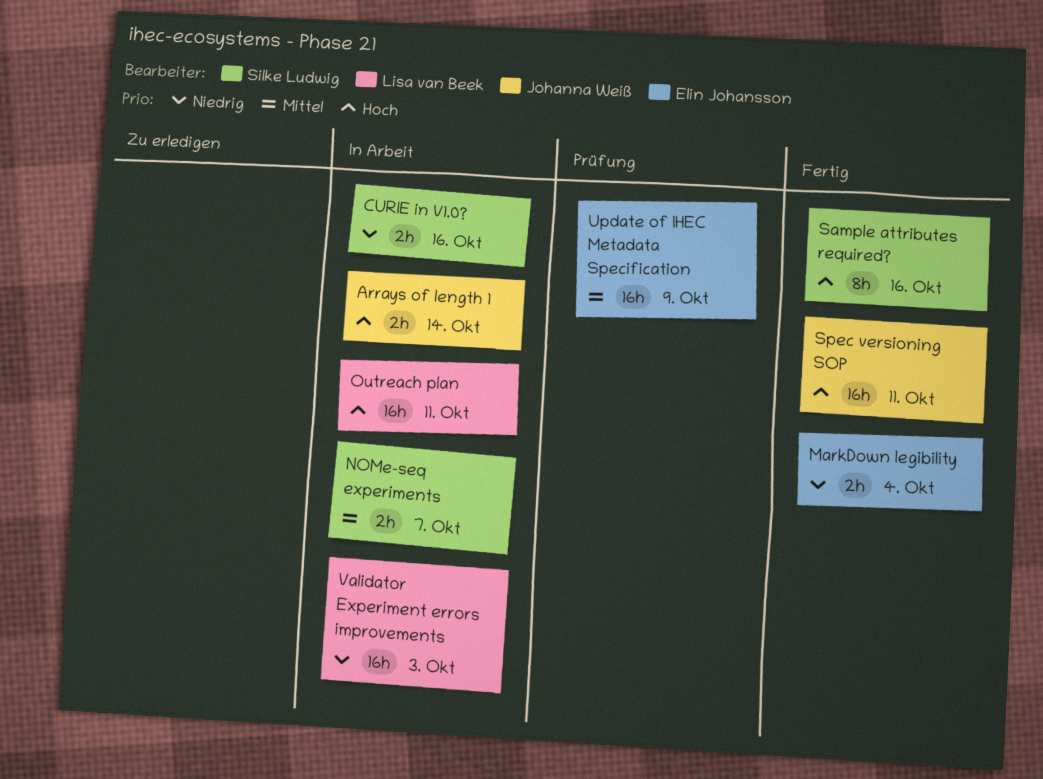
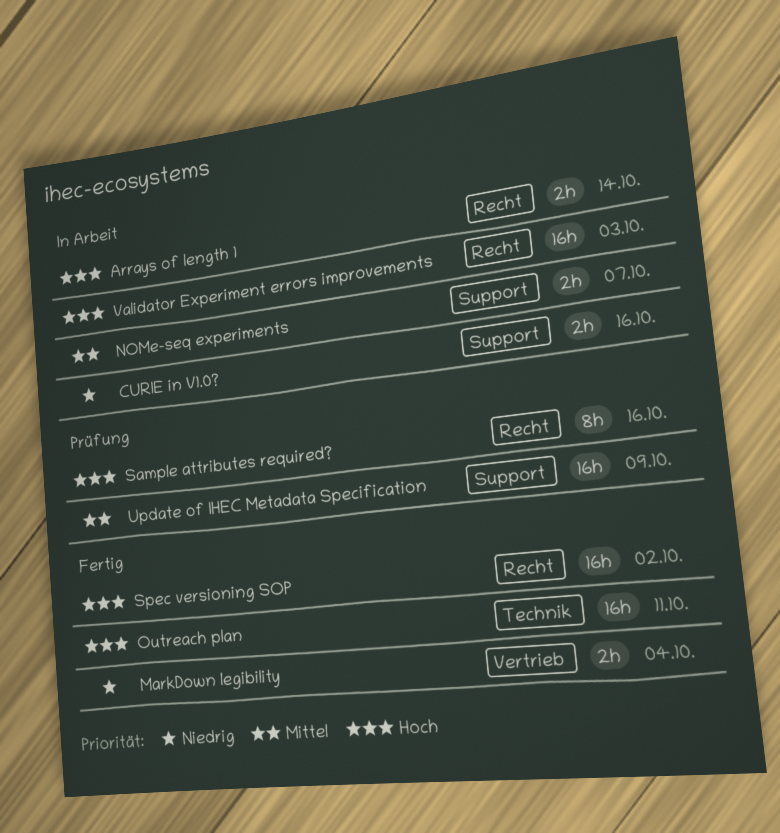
Outreach plan, status: In Arbeit -> Fertig
Sample attributes required?, status: Fertig -> Prüfung
Spec versioning SOP, due: Oct 11 -> Oct 2
Validator Experiment errors improvements, priority: Niedrig -> Hoch

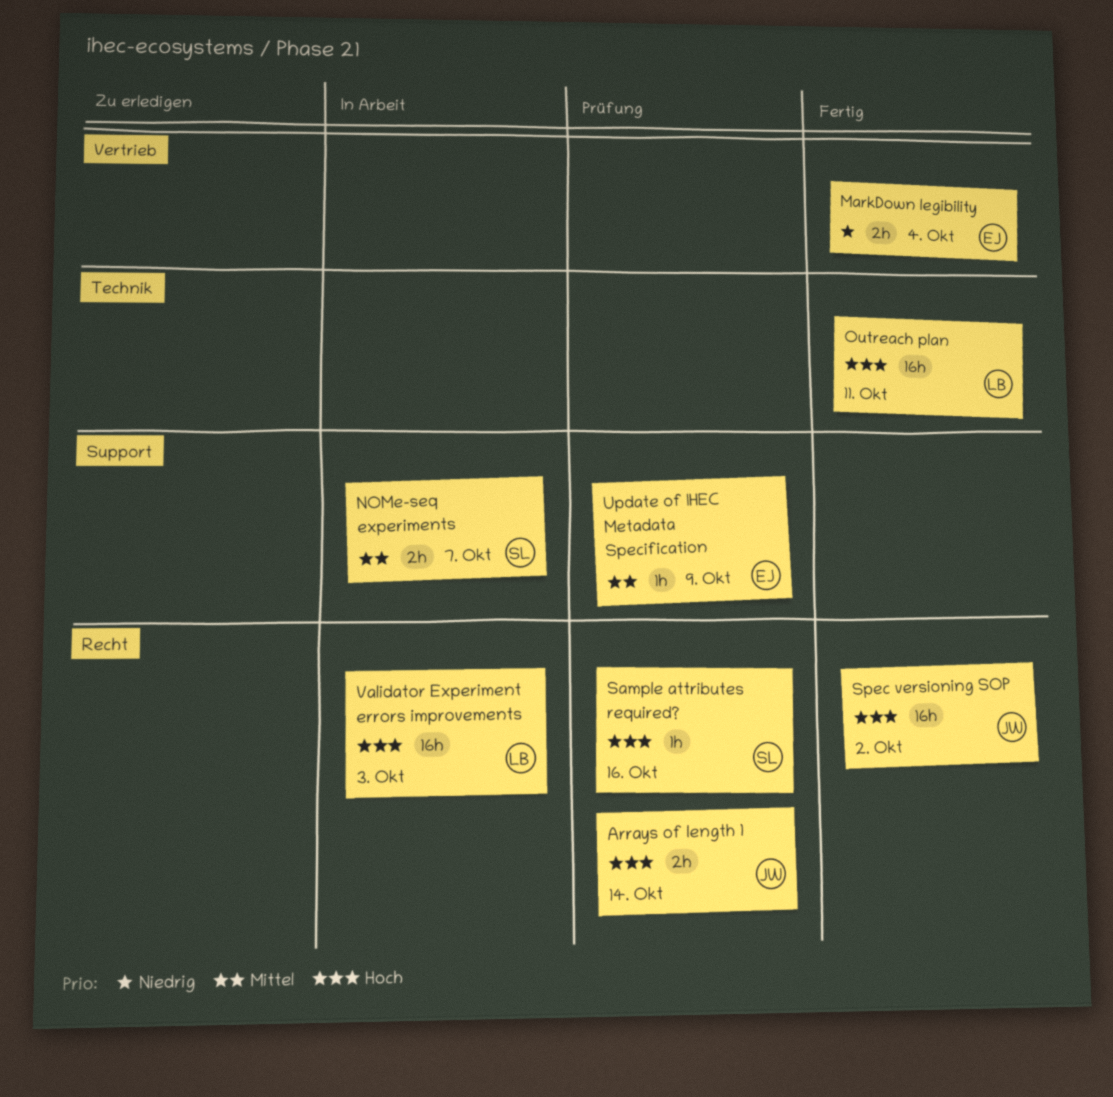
Arrays of length 1, status: In Arbeit -> Prüfung
CURIE in V1.0?: present -> none
Sample attributes required?, estimate: 8h -> 1h
Update of IHEC Metadata Specification, estimate: 16h -> 1h

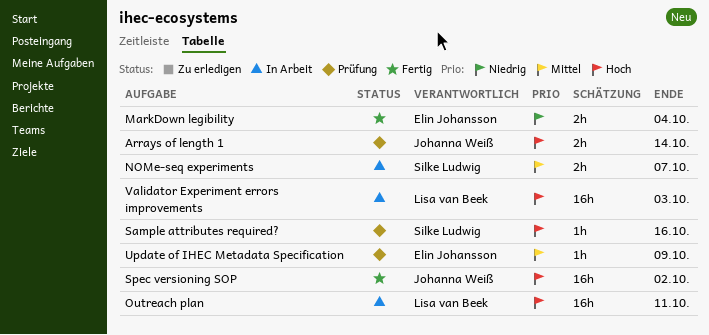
Outreach plan, status: Fertig -> In Arbeit

